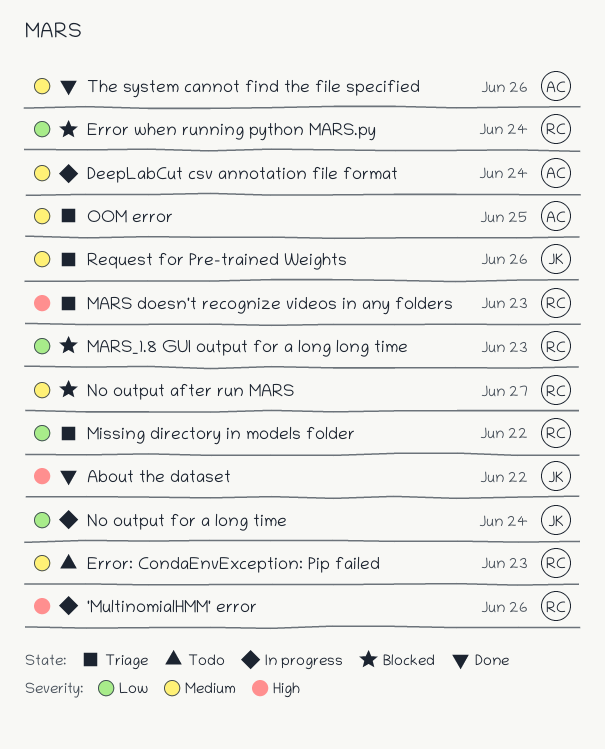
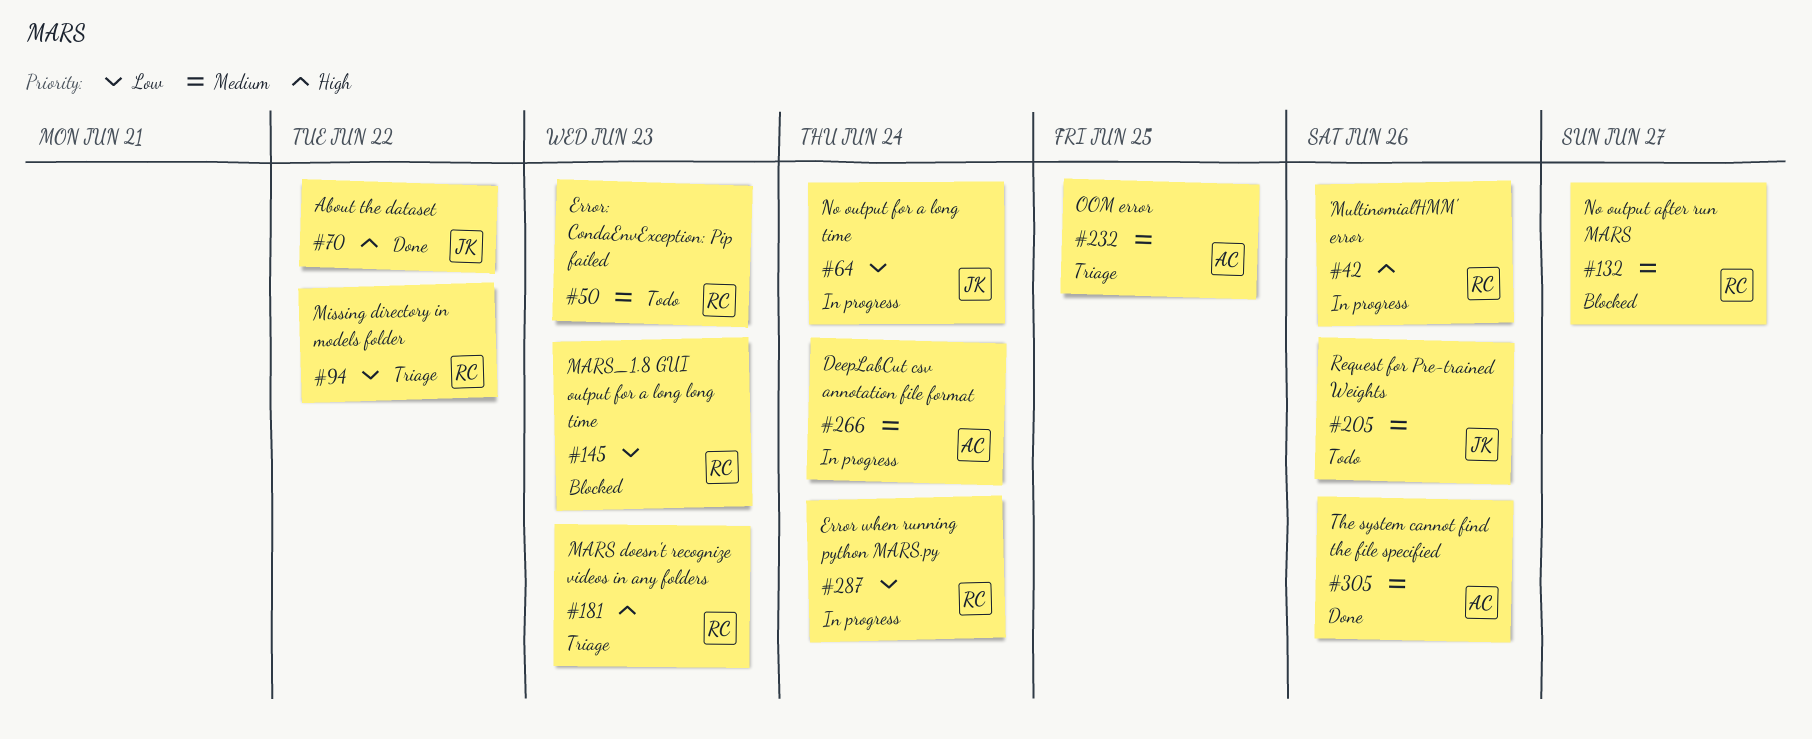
Error when running python MARS.py, status: Blocked -> In progress
Request for Pre-trained Weights, status: Triage -> Todo

